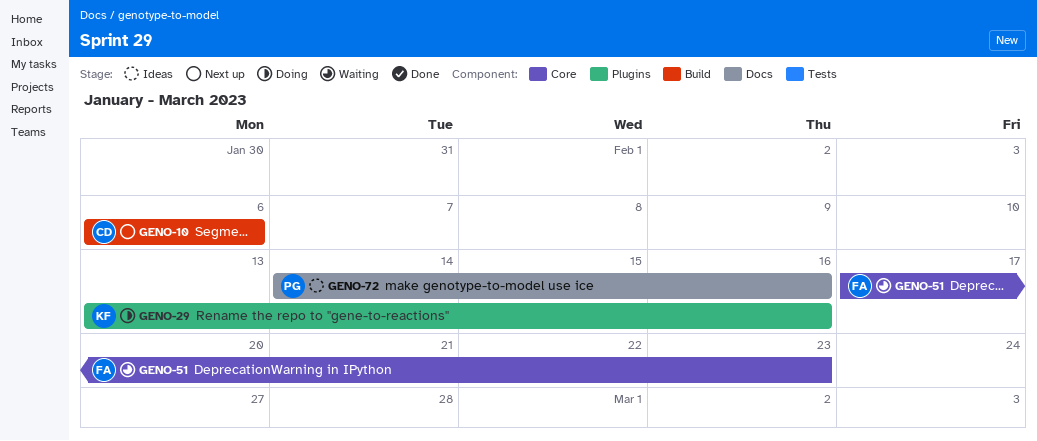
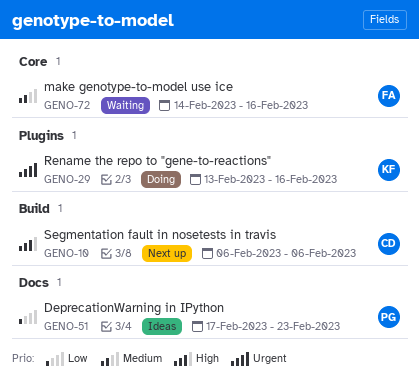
GENO-51, status: Waiting -> Ideas
GENO-51, owner: FA -> PG
GENO-51, label: Core -> Docs
GENO-72, status: Ideas -> Waiting
GENO-72, owner: PG -> FA
GENO-72, label: Docs -> Core

